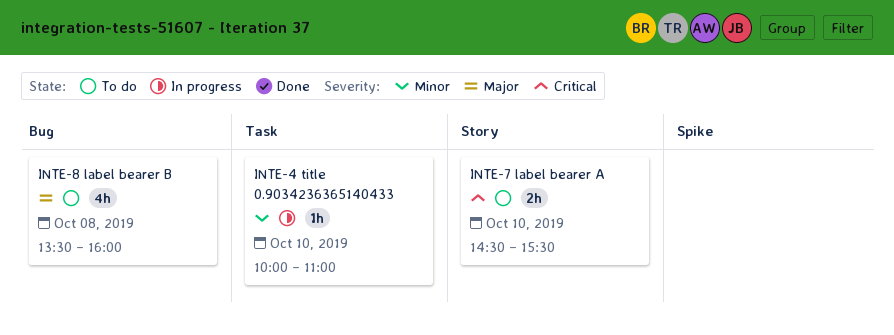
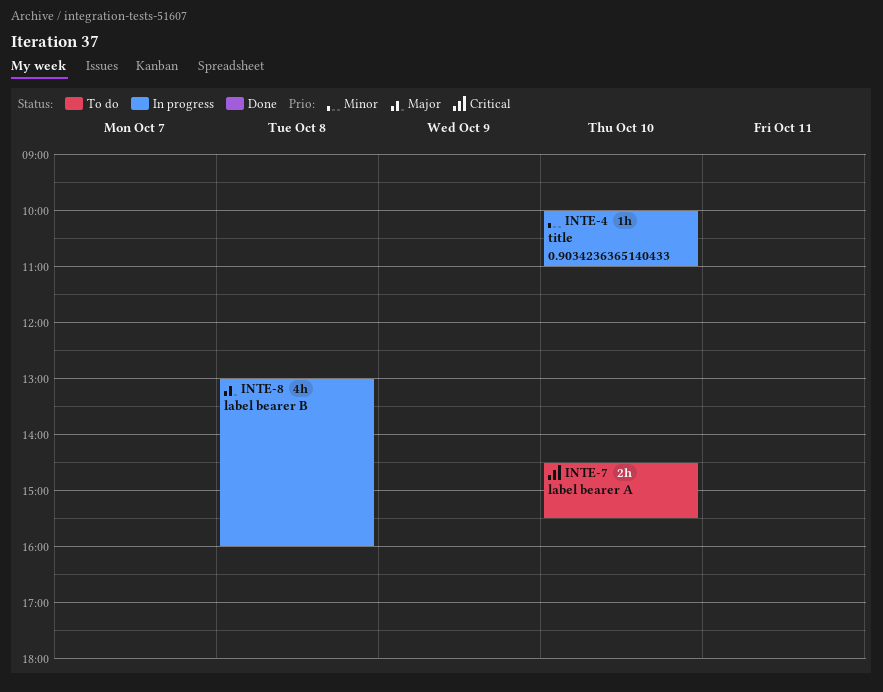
INTE-8, status: To do -> In progress
INTE-8, begins: 13:30 -> 13:00

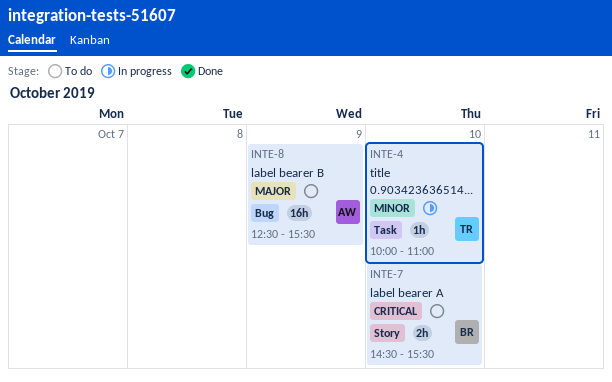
INTE-8, status: In progress -> To do
INTE-8, estimate: 4h -> 16h
INTE-8, day: Oct 8 -> Oct 9
INTE-8, begins: 13:00 -> 12:30
INTE-8, ends: 16:00 -> 15:30

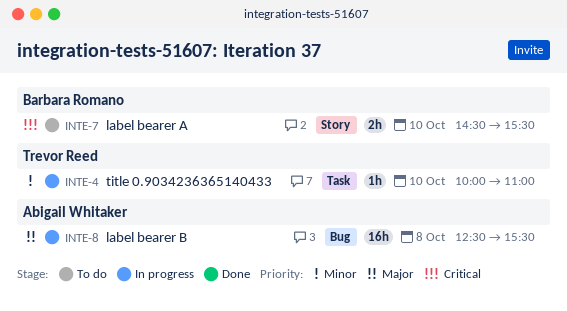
INTE-8, status: To do -> In progress
INTE-8, day: Oct 9 -> Oct 8

